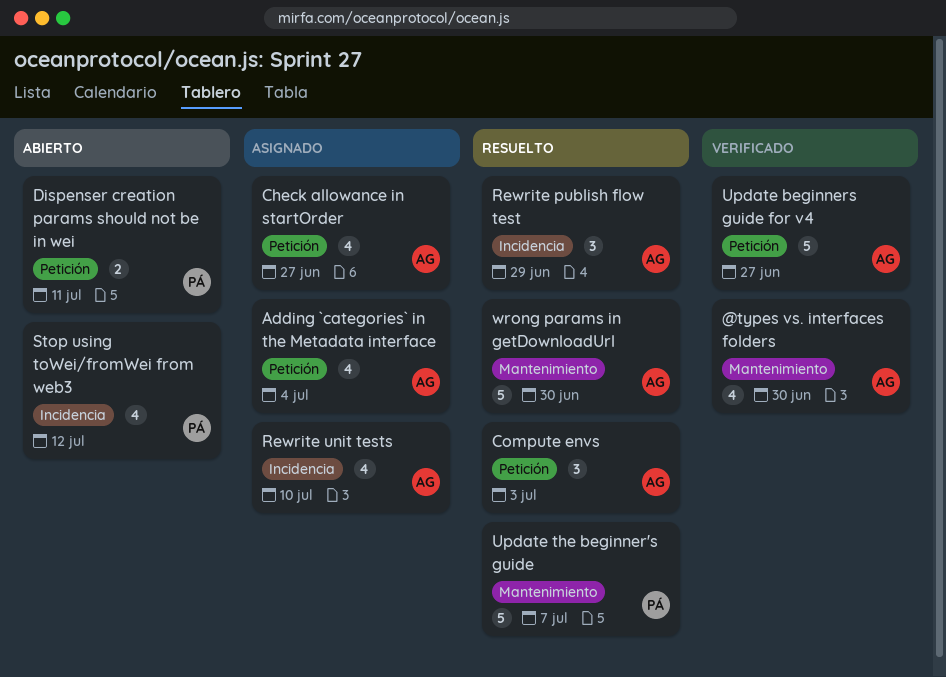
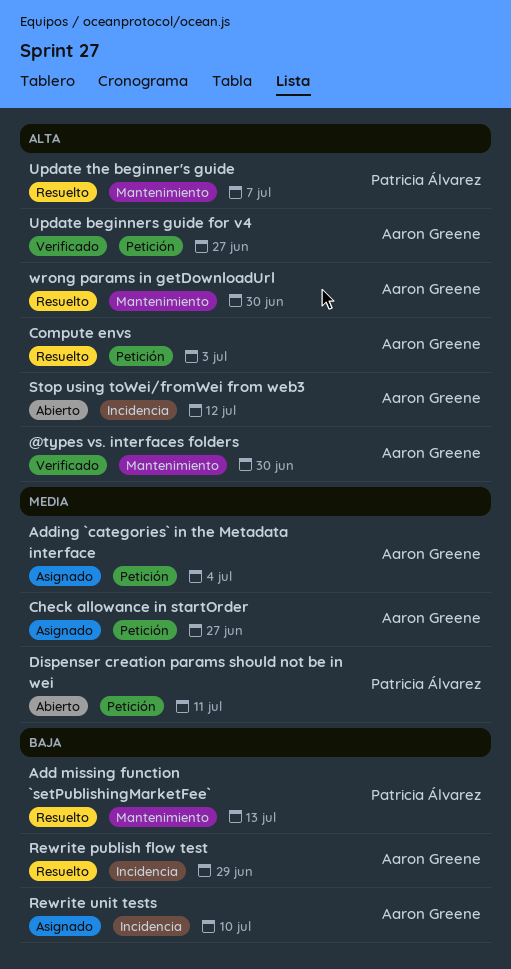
Add missing function `setPublishingMarketFee`: none -> present
Stop using toWei/fromWei from web3, owner: Patricia Álvarez -> Aaron Greene

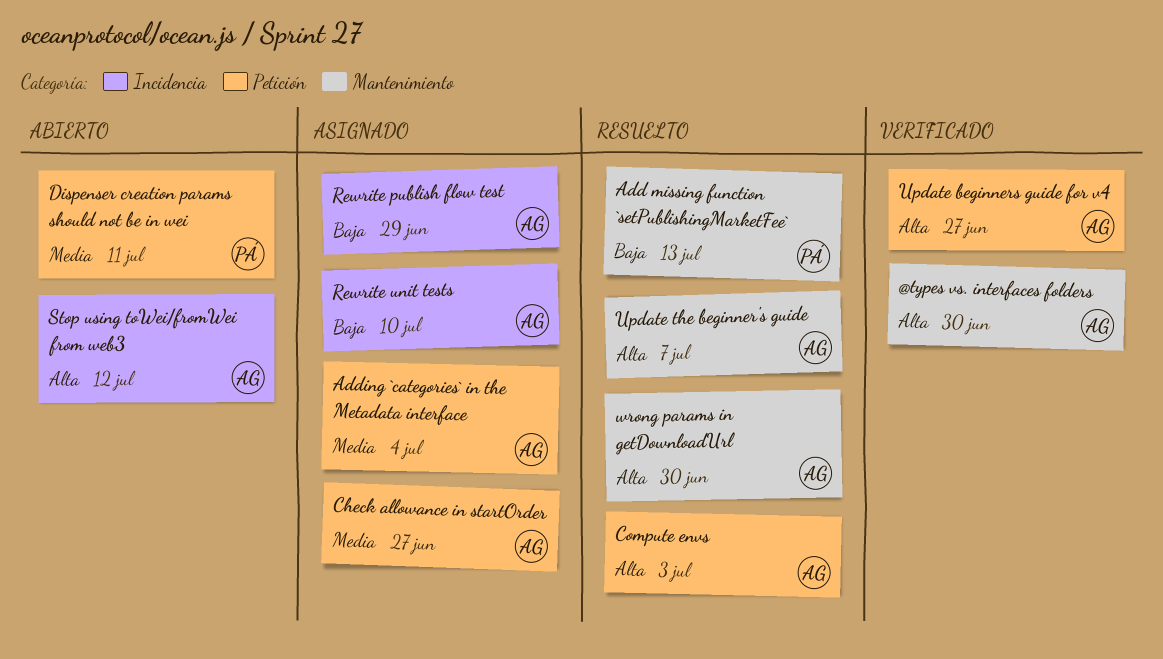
Rewrite publish flow test, status: Resuelto -> Asignado
Update the beginner's guide, owner: Patricia Álvarez -> Aaron Greene

